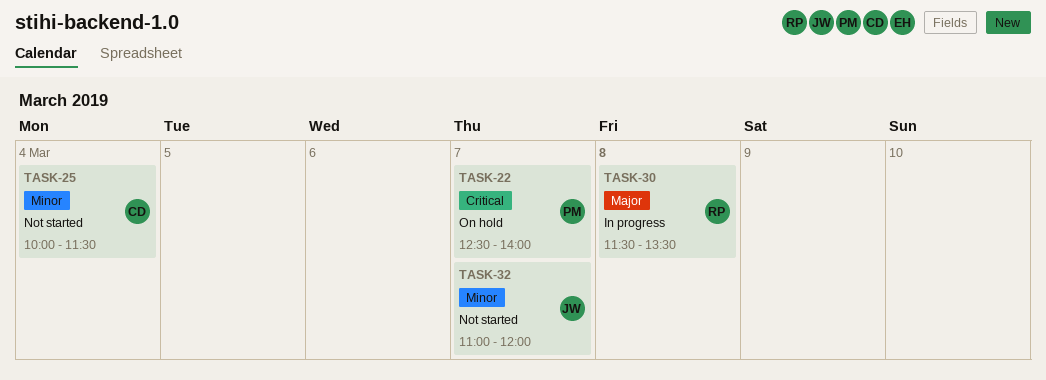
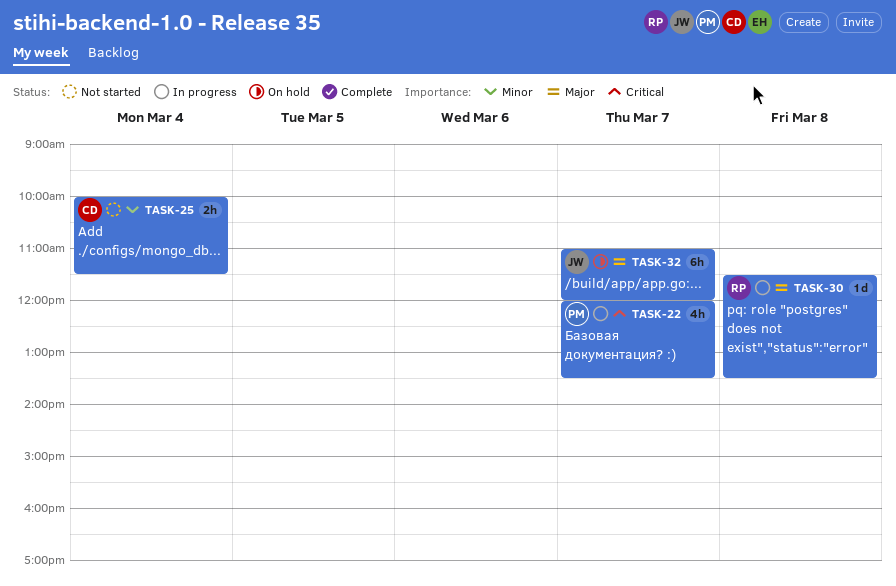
TASK-22, status: On hold -> In progress
TASK-22, begins: 12:30 -> 12:00
TASK-22, ends: 14:00 -> 13:30
TASK-32, status: Not started -> On hold
TASK-32, priority: Minor -> Major

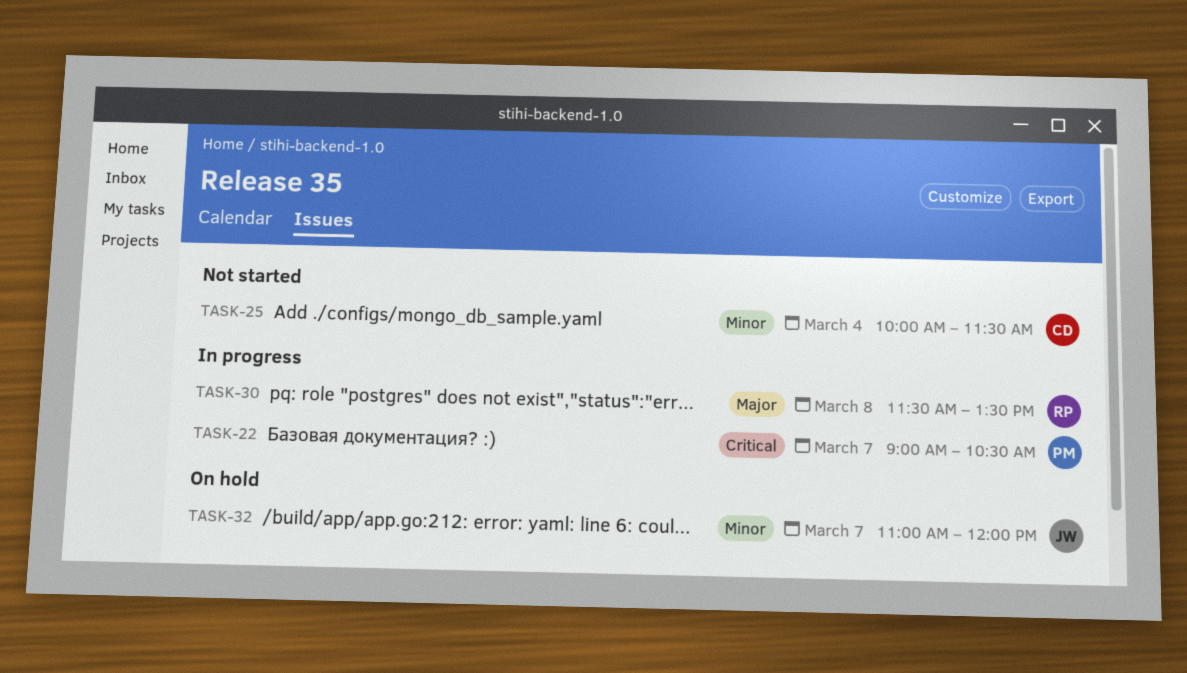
TASK-22, begins: 12:00 -> 09:00
TASK-22, ends: 13:30 -> 10:30
TASK-32, priority: Major -> Minor

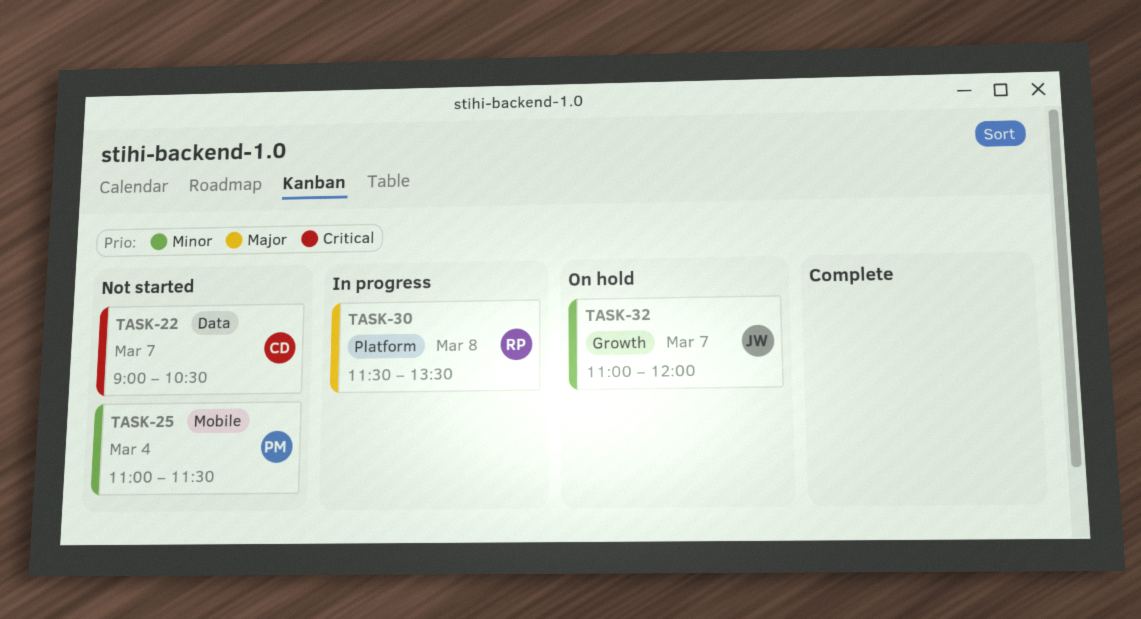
TASK-22, status: In progress -> Not started
TASK-22, owner: PM -> CD
TASK-25, owner: CD -> PM
TASK-25, begins: 10:00 -> 11:00

